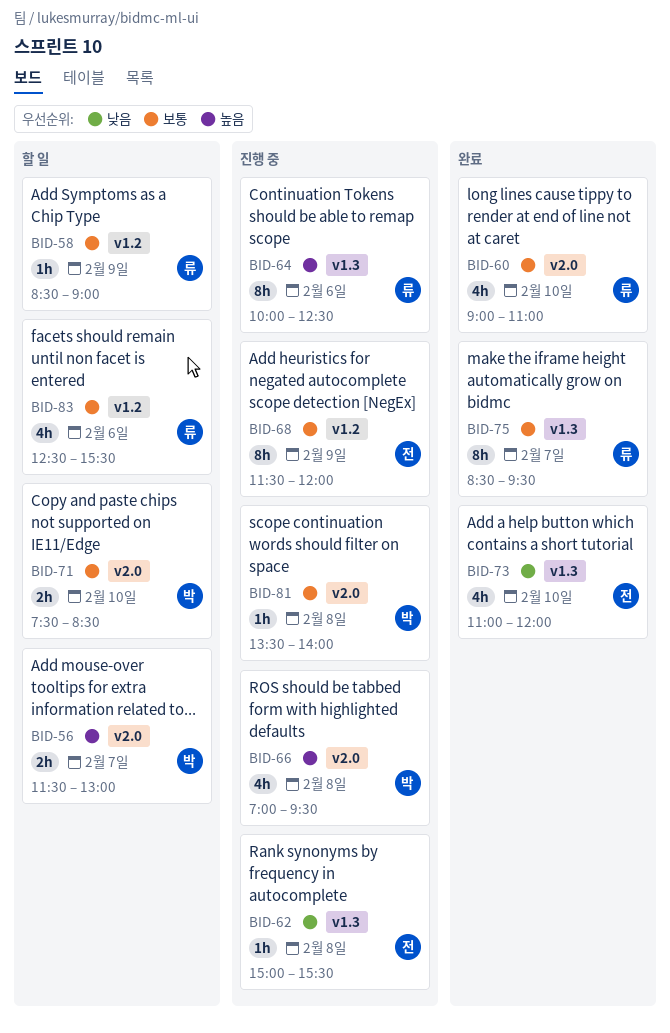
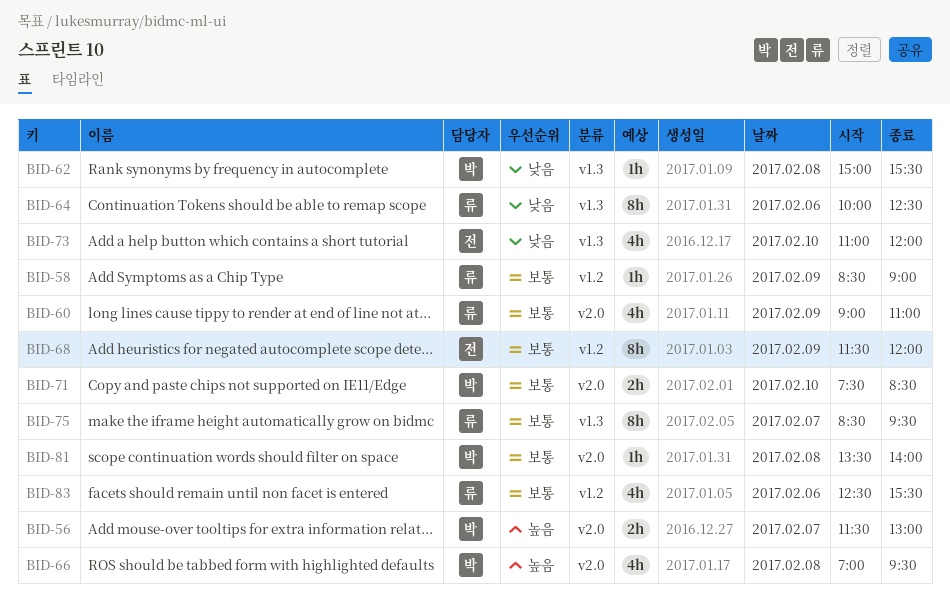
BID-60, day: Feb 10 -> Feb 9
BID-62, owner: 전 -> 박
BID-64, priority: 높음 -> 낮음

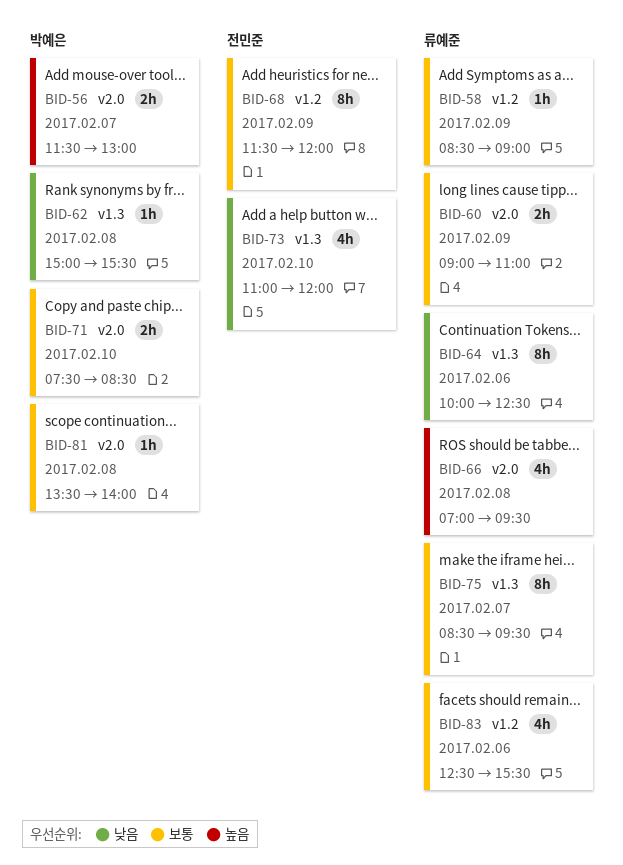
BID-60, estimate: 4h -> 2h
BID-66, owner: 박예은 -> 류예준

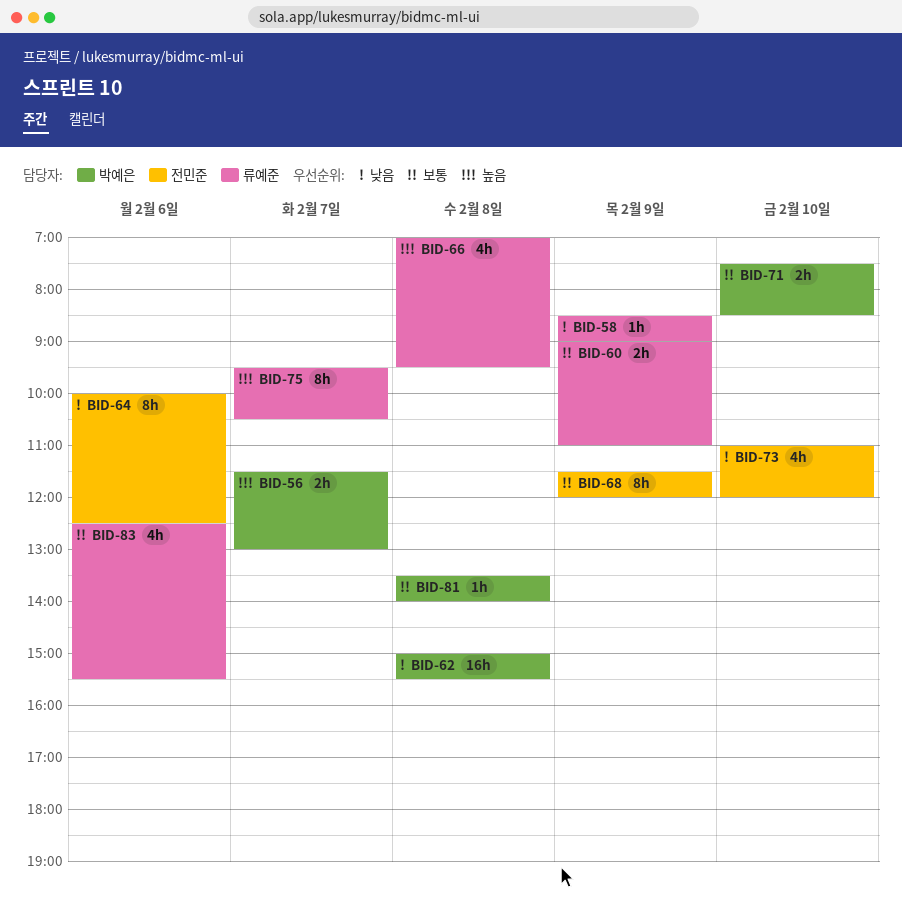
BID-58, priority: 보통 -> 낮음
BID-62, estimate: 1h -> 16h
BID-64, owner: 류예준 -> 전민준
BID-75, priority: 보통 -> 높음
BID-75, begins: 08:30 -> 09:30
BID-75, ends: 09:30 -> 10:30

